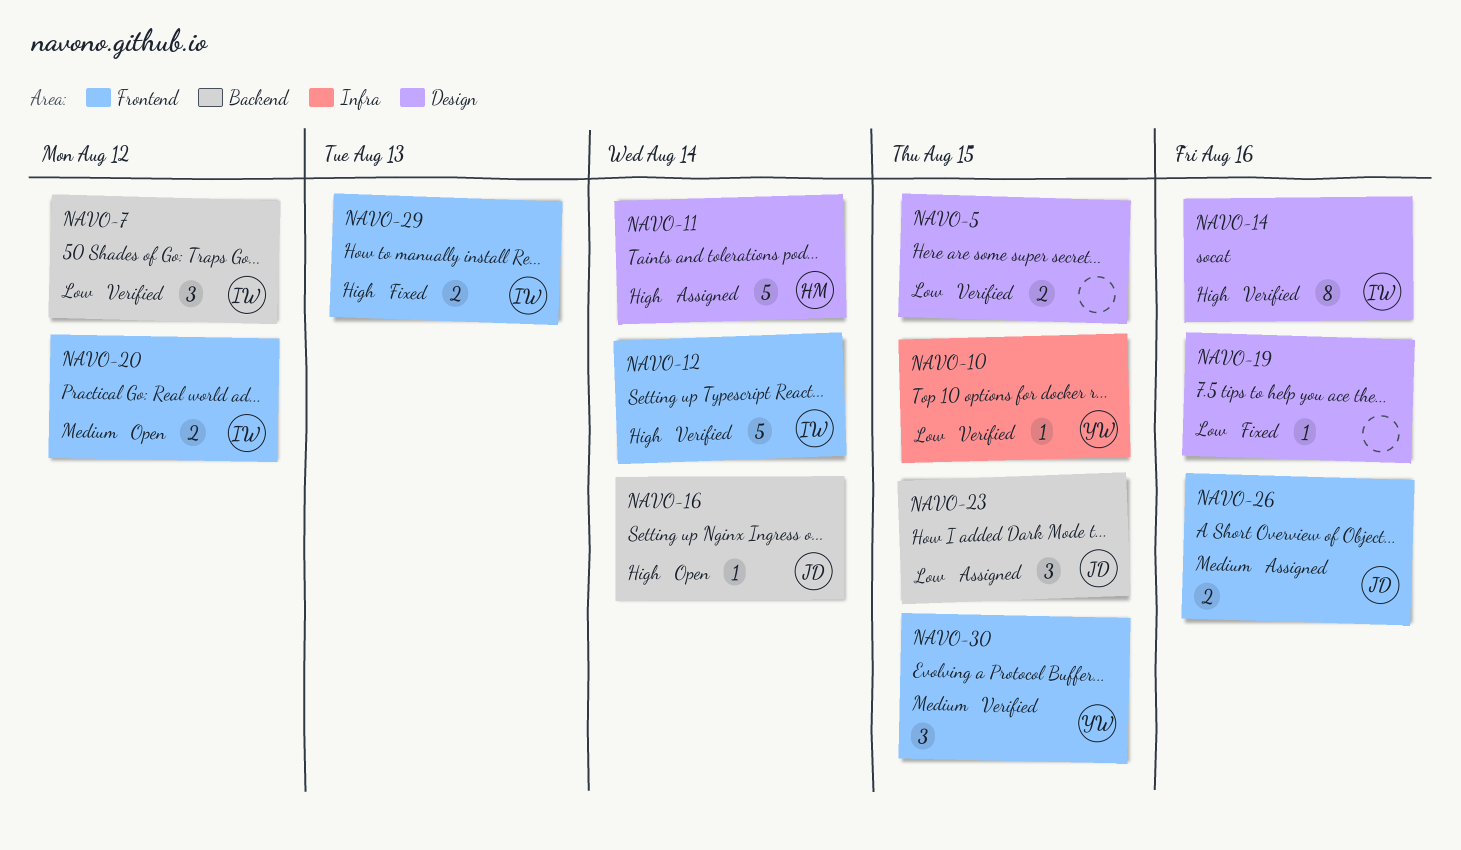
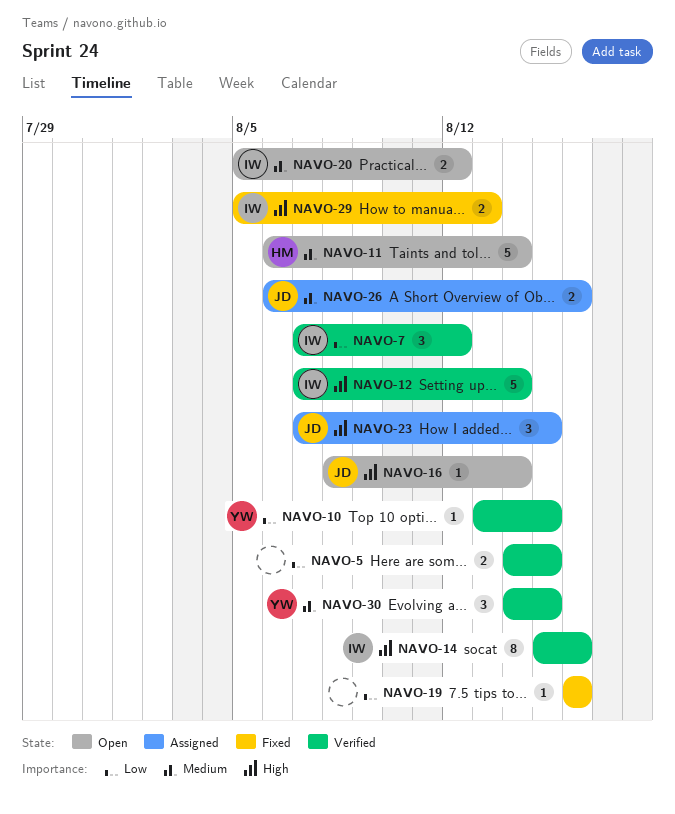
NAVO-11, status: Assigned -> Open
NAVO-11, priority: High -> Medium
NAVO-23, priority: Low -> High

